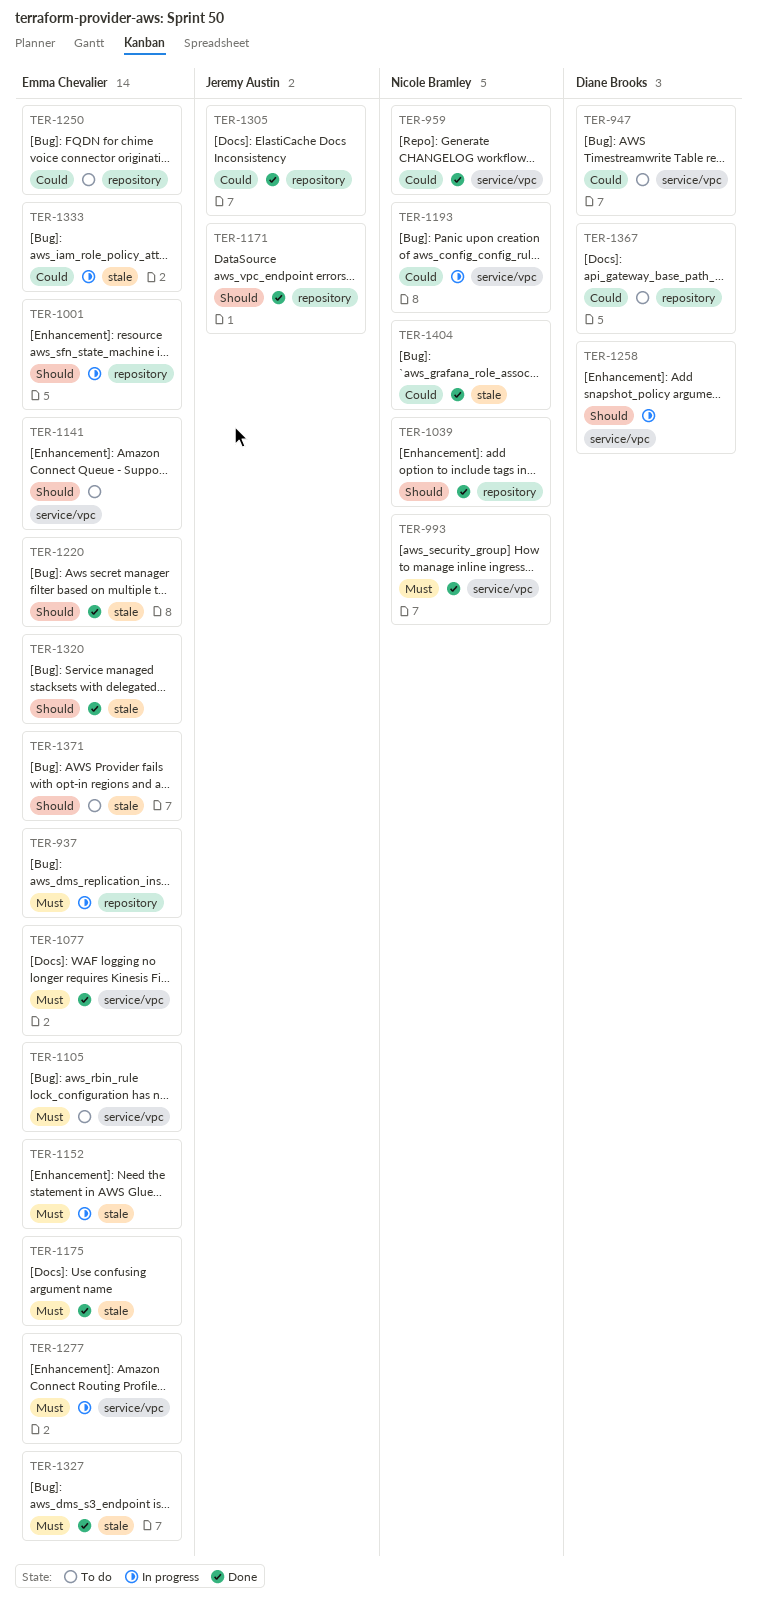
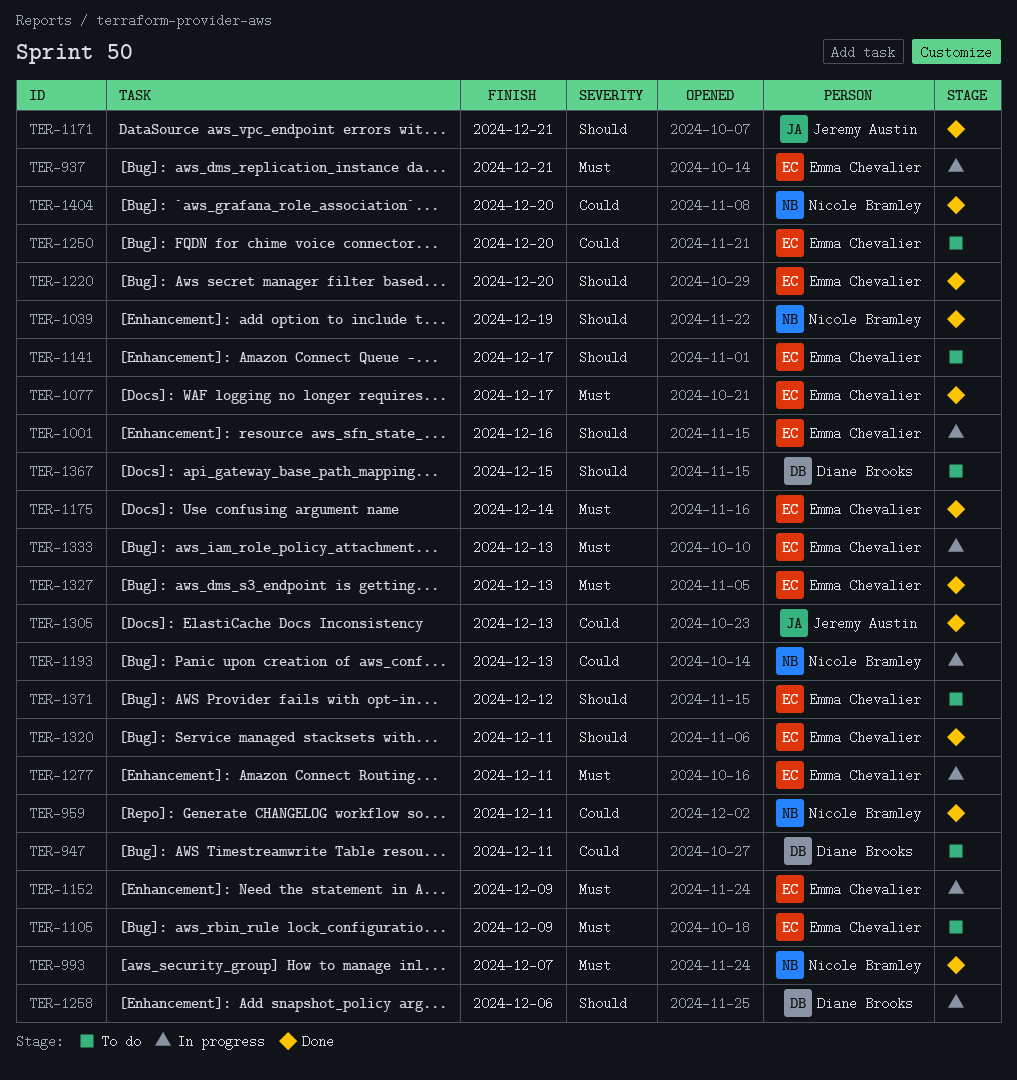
TER-1333, priority: Could -> Must
TER-1367, priority: Could -> Should

